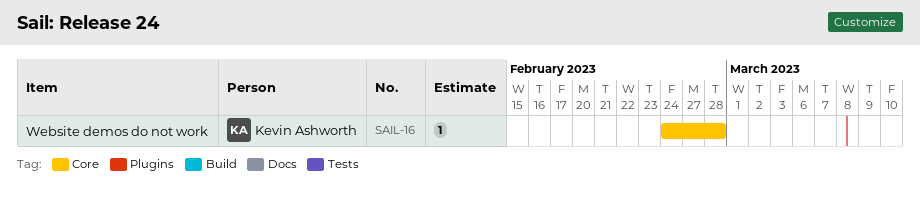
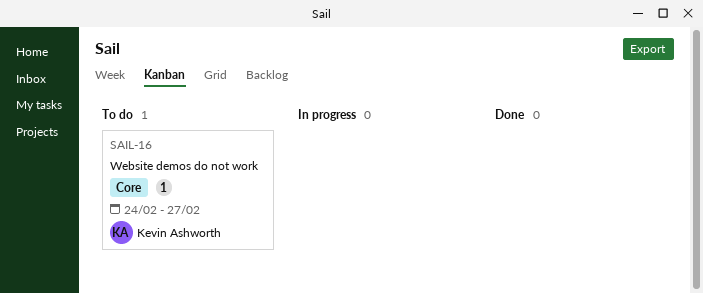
SAIL-16, due: Feb 28 -> Feb 27

